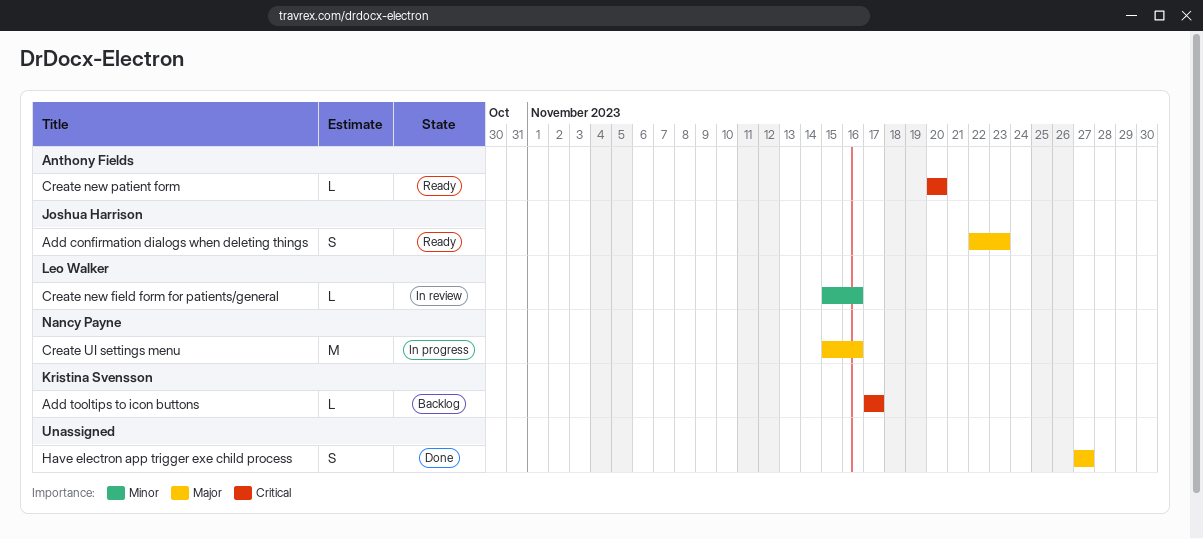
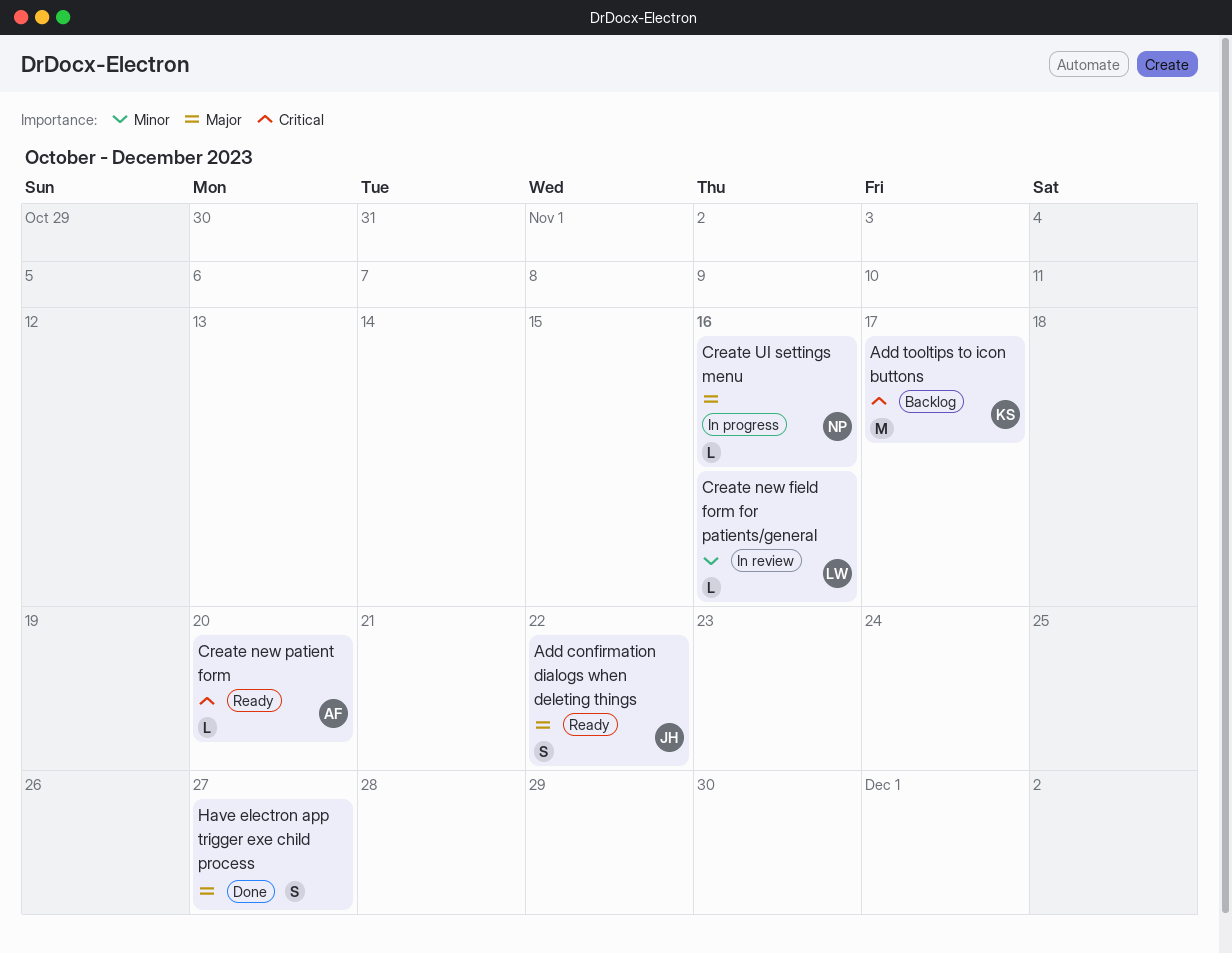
Add confirmation dialogs when deleting things, due: Nov 23 -> Nov 22
Add tooltips to icon buttons, estimate: L -> M
Create UI settings menu, estimate: M -> L

